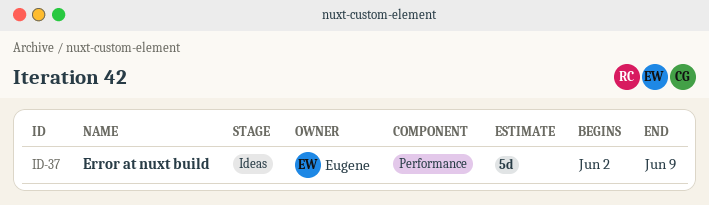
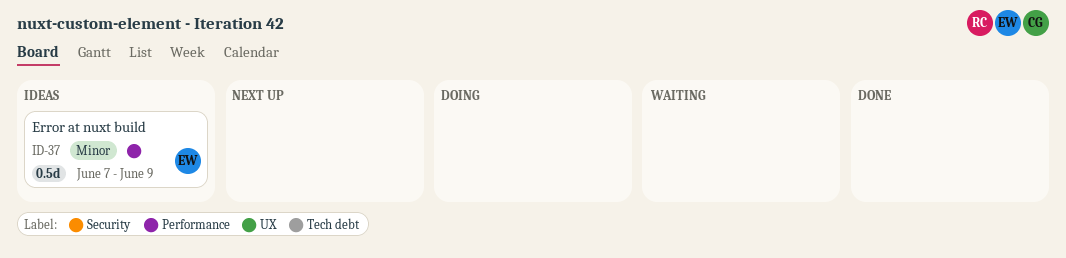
ID-37, estimate: 5d -> 0.5d
ID-37, start: Jun 2 -> Jun 7

